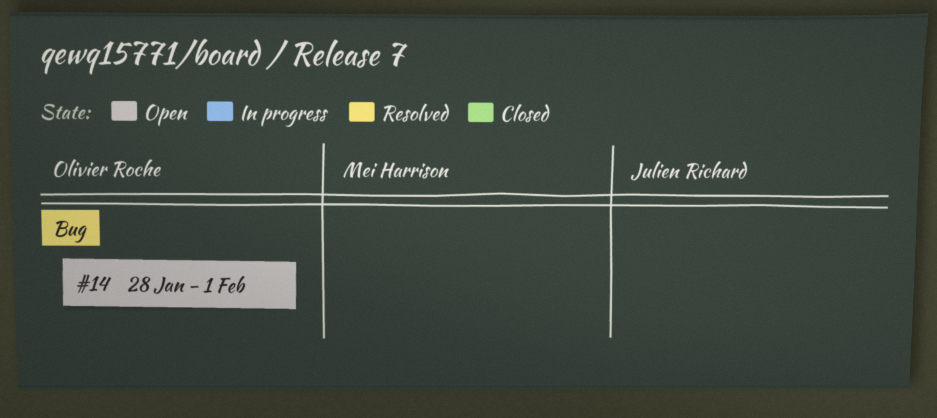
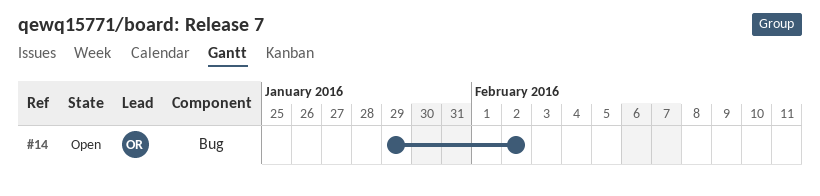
#14, start: Jan 28 -> Jan 29
#14, due: Feb 1 -> Feb 2

